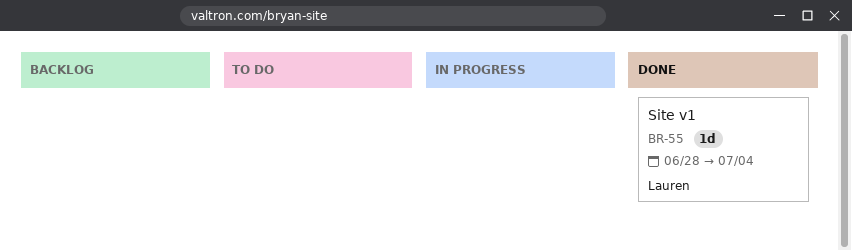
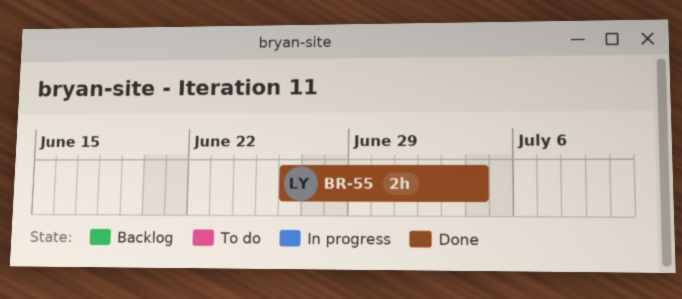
BR-55, estimate: 1d -> 2h
BR-55, start: Jun 28 -> Jun 26

